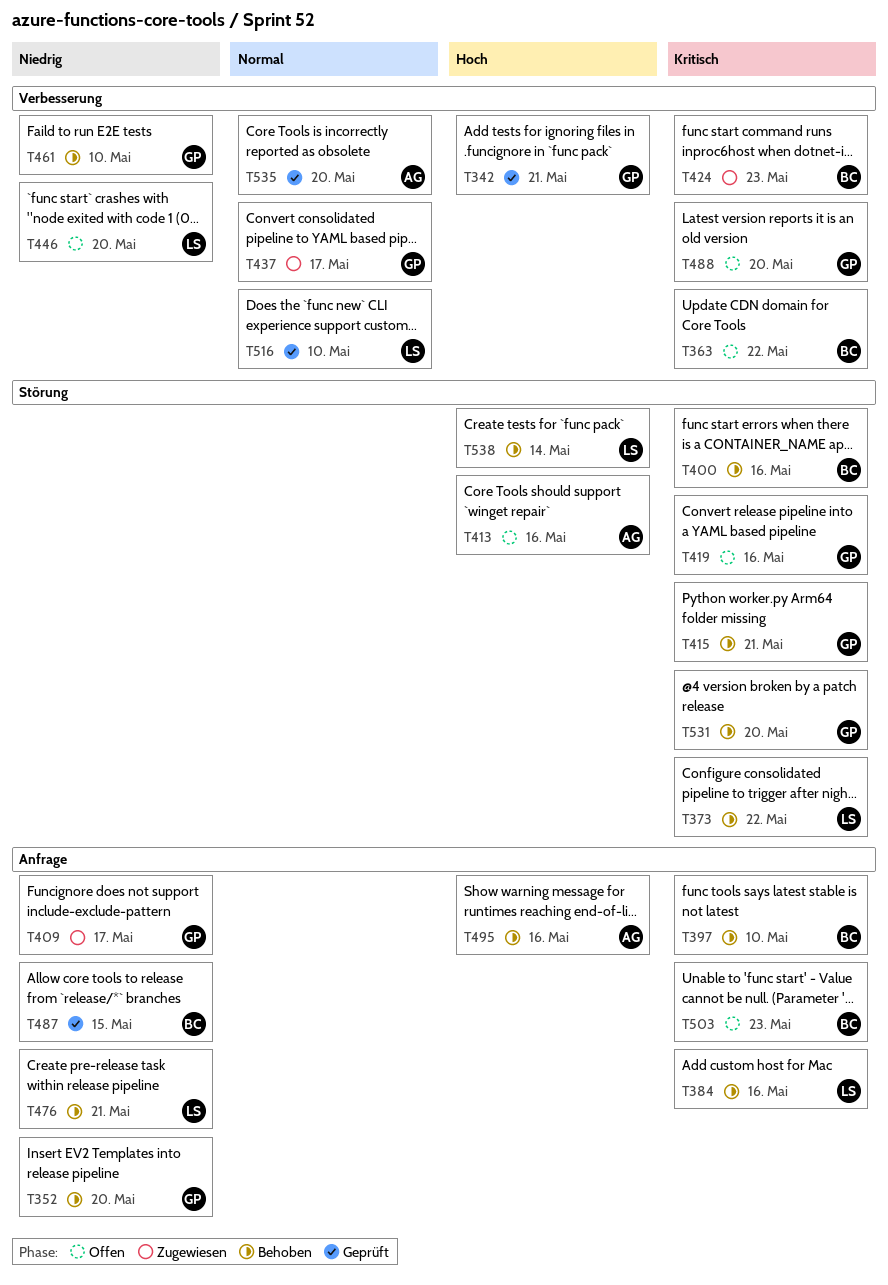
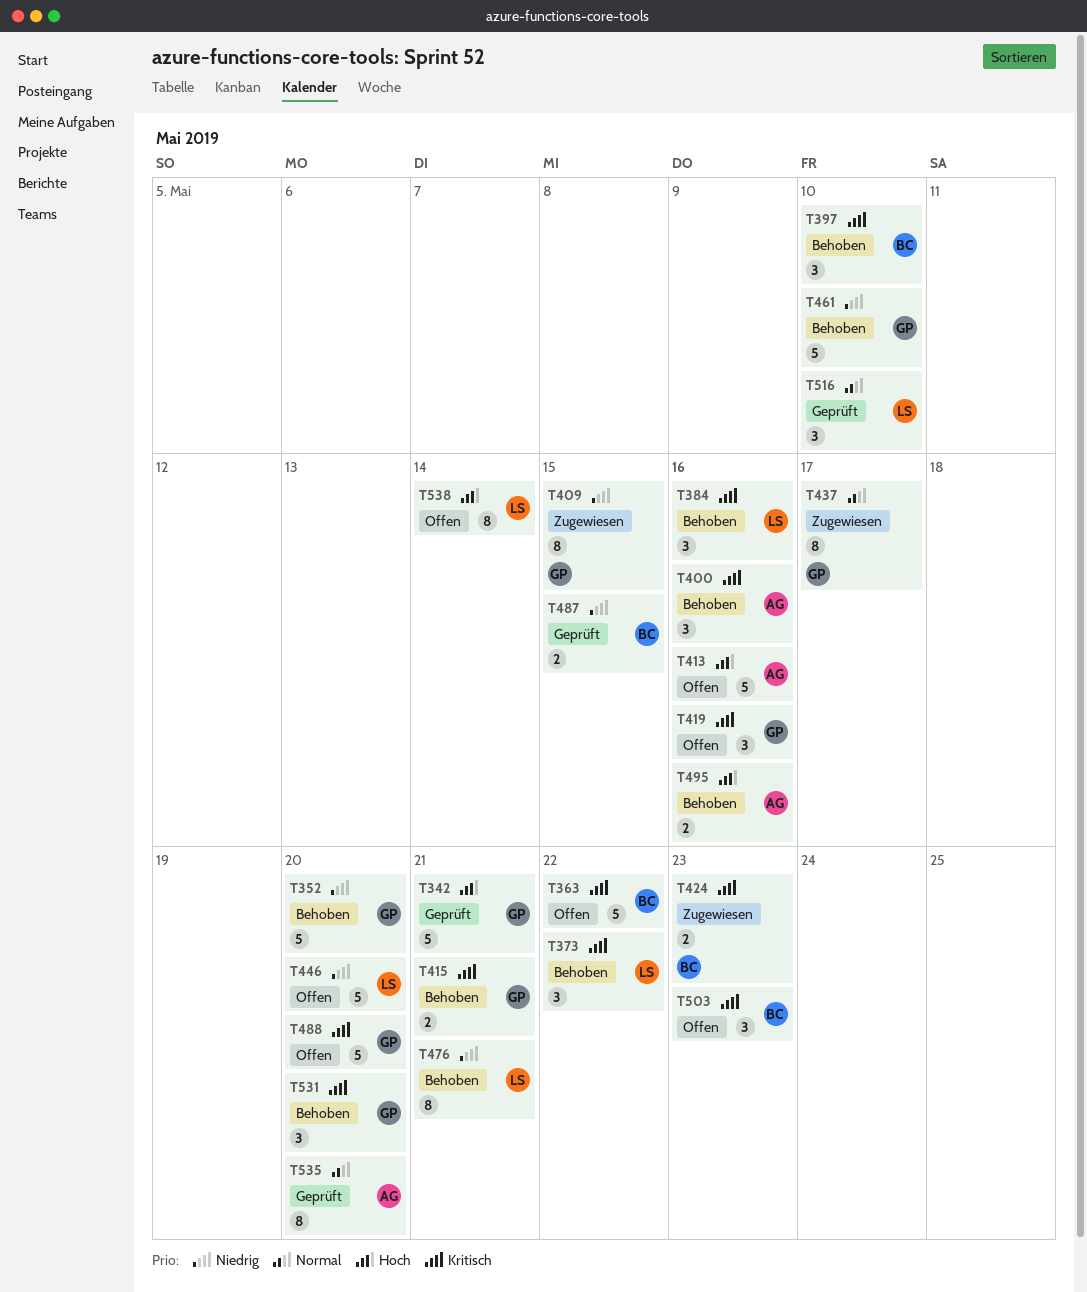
T400, owner: BC -> AG
T409, due: May 17 -> May 15
T538, status: Behoben -> Offen

